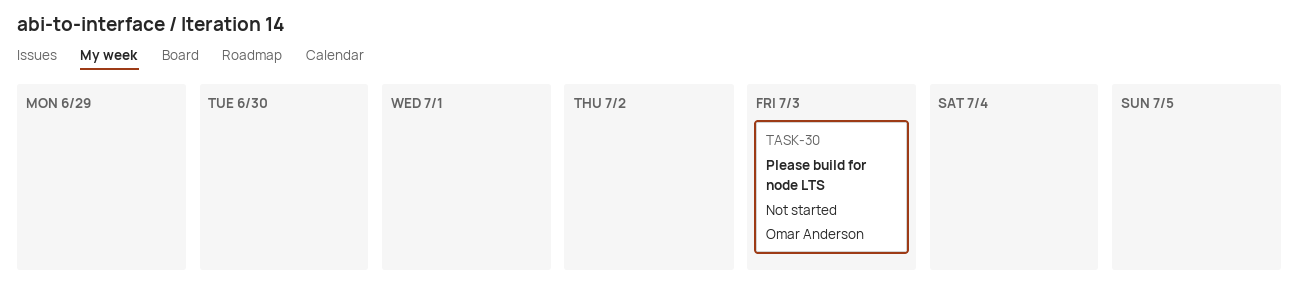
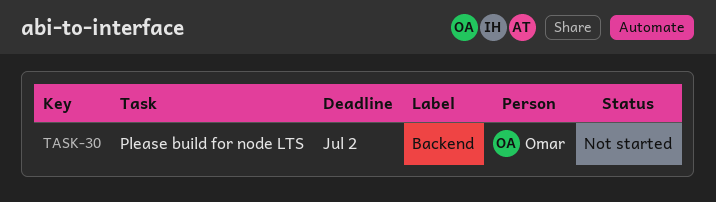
TASK-30, due: Jul 3 -> Jul 2

